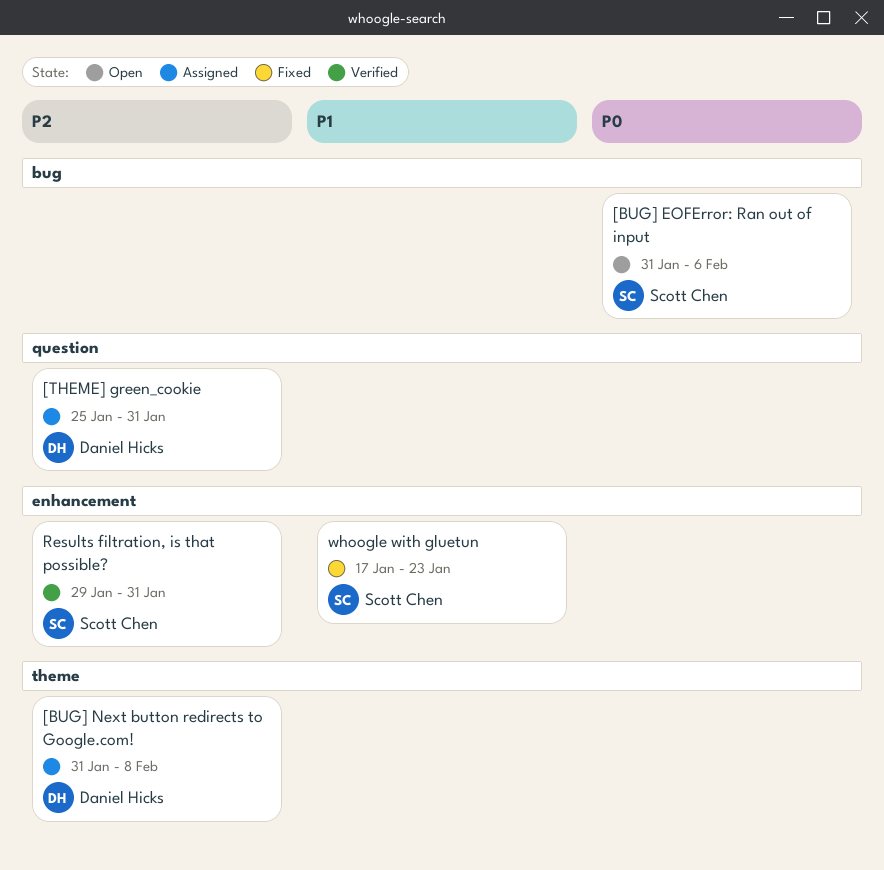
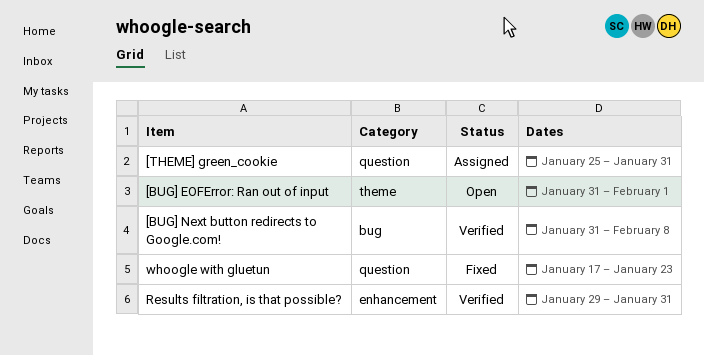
[BUG] EOFError: Ran out of input, label: bug -> theme
[BUG] EOFError: Ran out of input, due: Feb 6 -> Feb 1
[BUG] Next button redirects to Google.com!, status: Assigned -> Verified
[BUG] Next button redirects to Google.com!, label: theme -> bug
whoogle with gluetun, label: enhancement -> question

